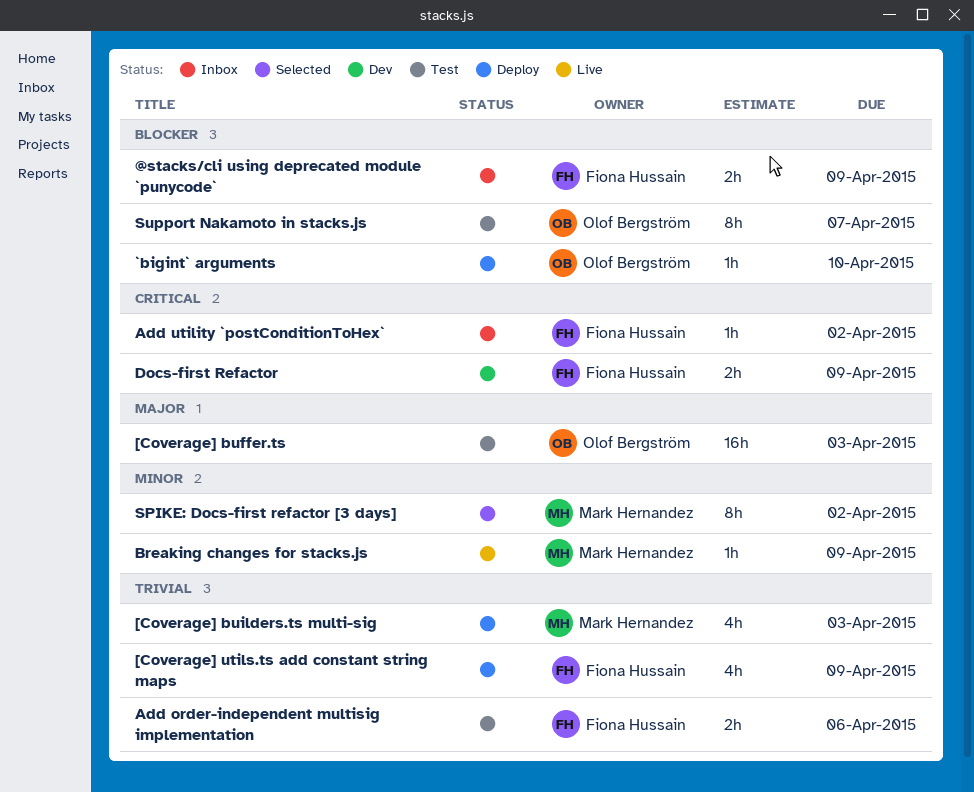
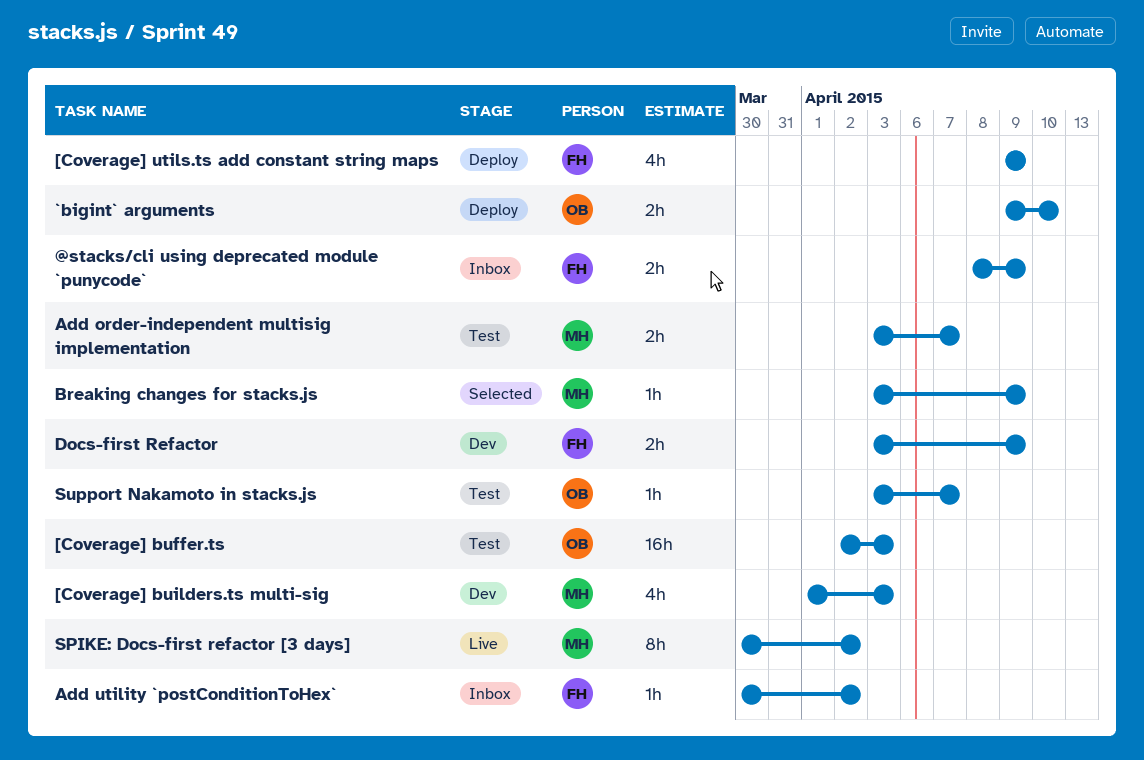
[Coverage] builders.ts multi-sig, status: Deploy -> Dev
`bigint` arguments, estimate: 1h -> 2h
Add order-independent multisig implementation, owner: Fiona Hussain -> Mark Hernandez
Add order-independent multisig implementation, due: Apr 6 -> Apr 7
Breaking changes for stacks.js, status: Live -> Selected
SPIKE: Docs-first refactor [3 days], status: Selected -> Live
Support Nakamoto in stacks.js, estimate: 8h -> 1h

